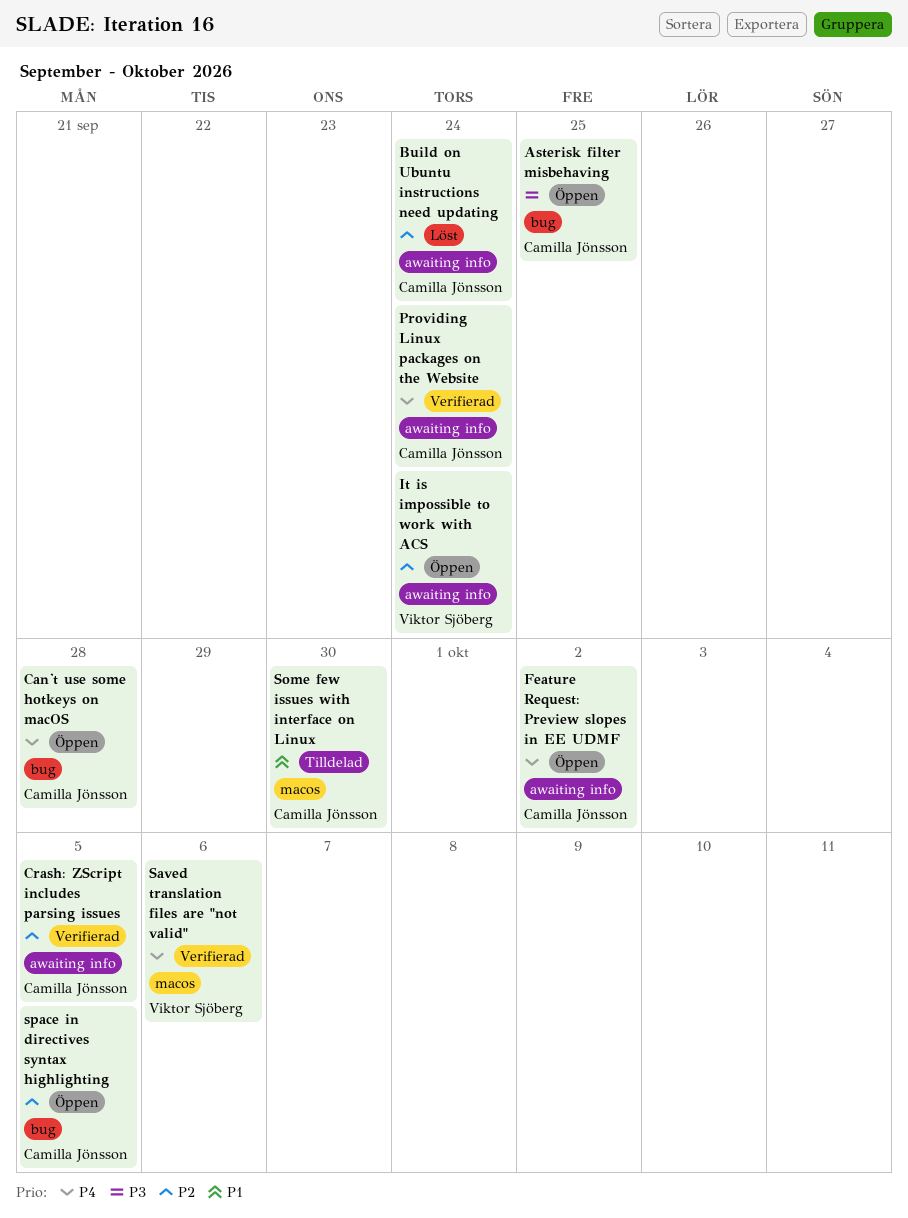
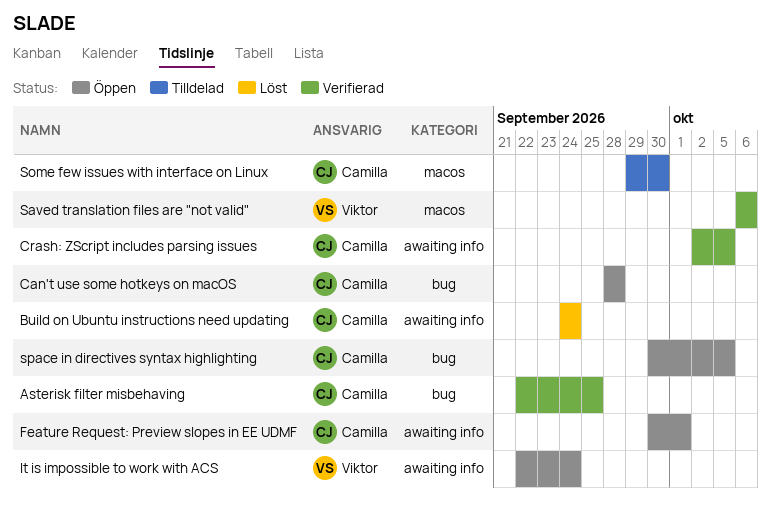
Asterisk filter misbehaving, status: Öppen -> Verifierad
Feature Request: Preview slopes in EE UDMF, due: Oct 2 -> Oct 1
Providing Linux packages on the Website: present -> none

